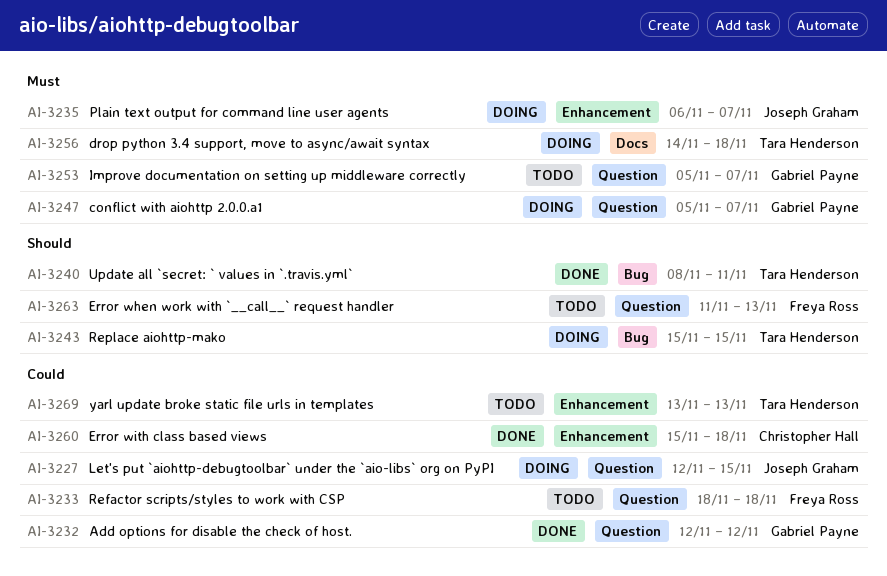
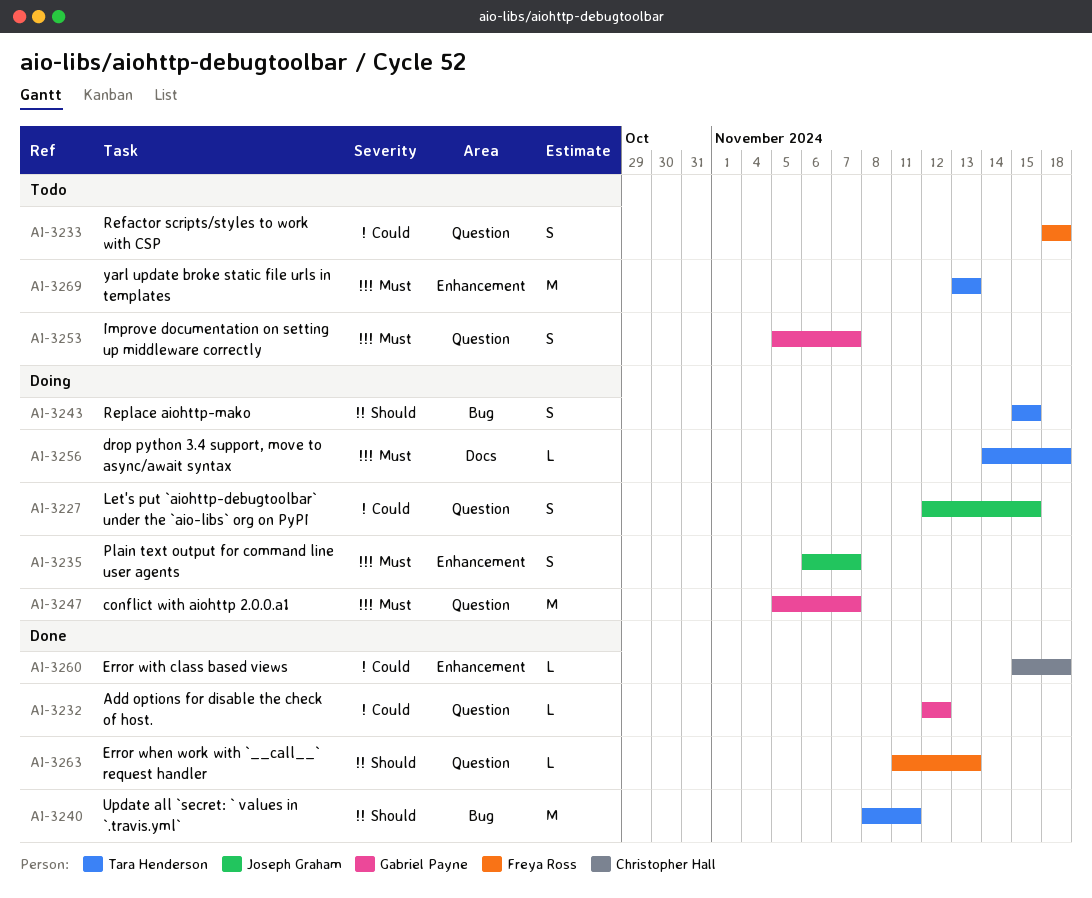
AI-3263, status: Todo -> Done
AI-3269, priority: Could -> Must

